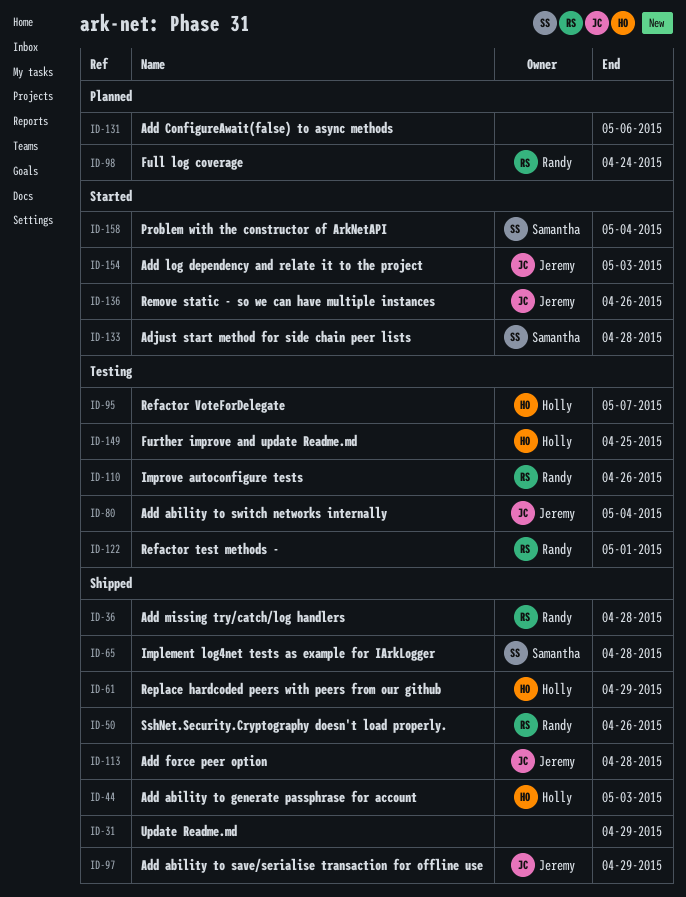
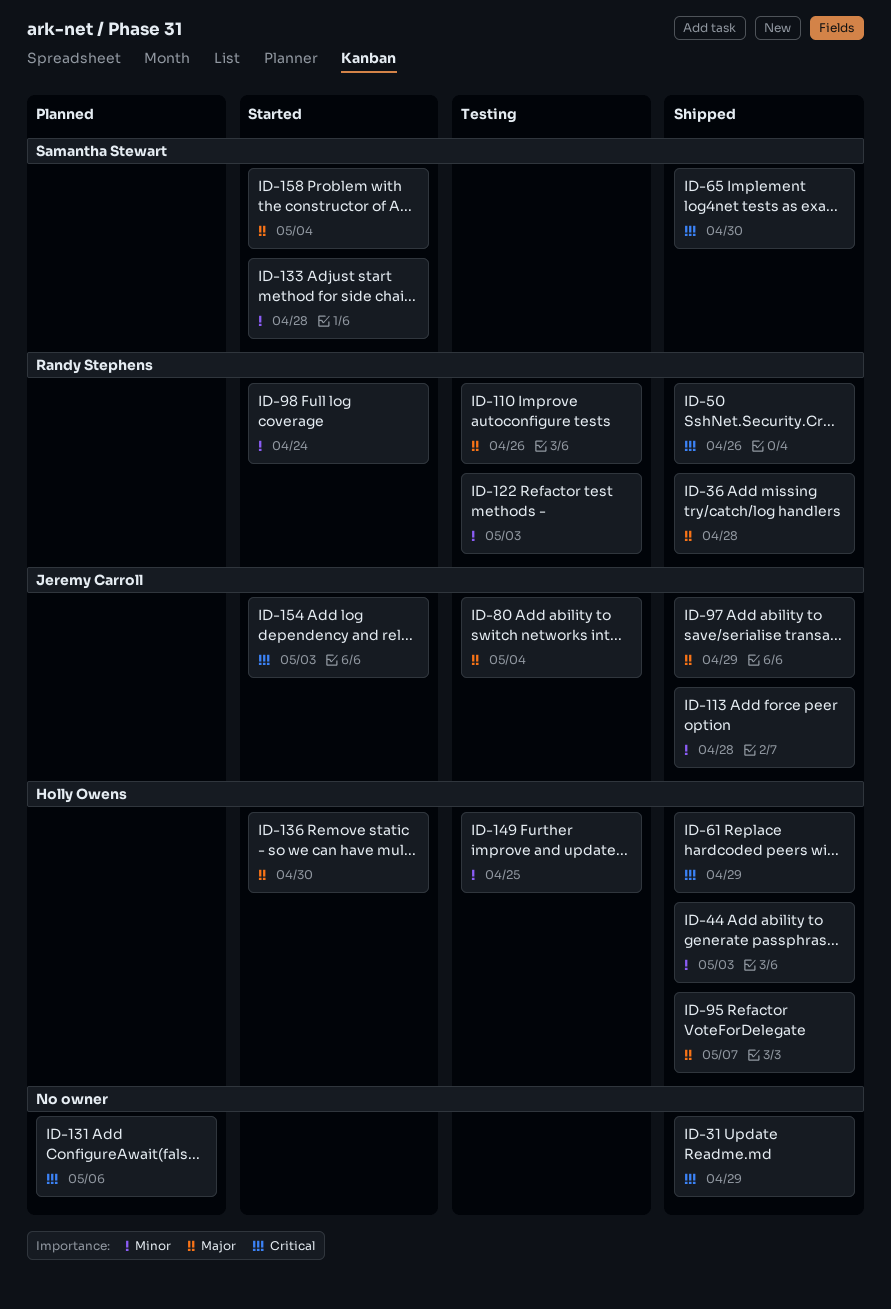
ID-65, due: Apr 28 -> Apr 30
ID-95, status: Testing -> Shipped
ID-98, status: Planned -> Started
ID-122, due: May 1 -> May 3
ID-136, owner: Jeremy Carroll -> Holly Owens
ID-136, due: Apr 26 -> Apr 30

